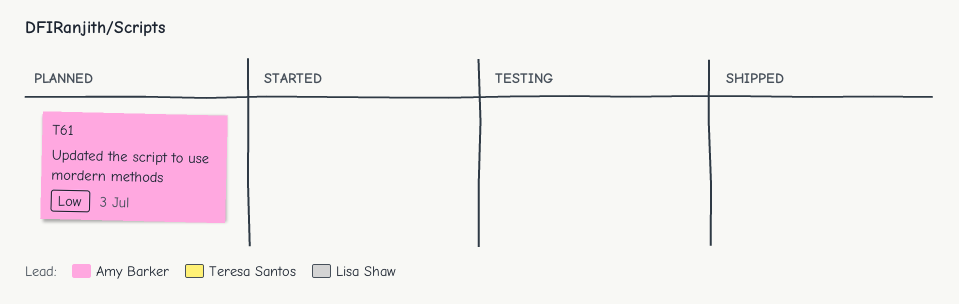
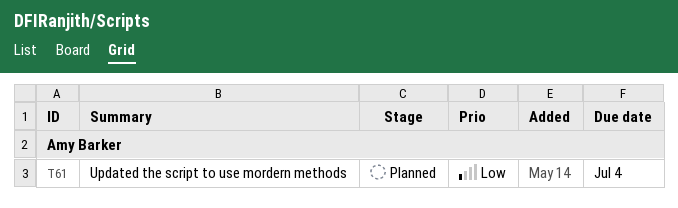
T61, due: Jul 3 -> Jul 4

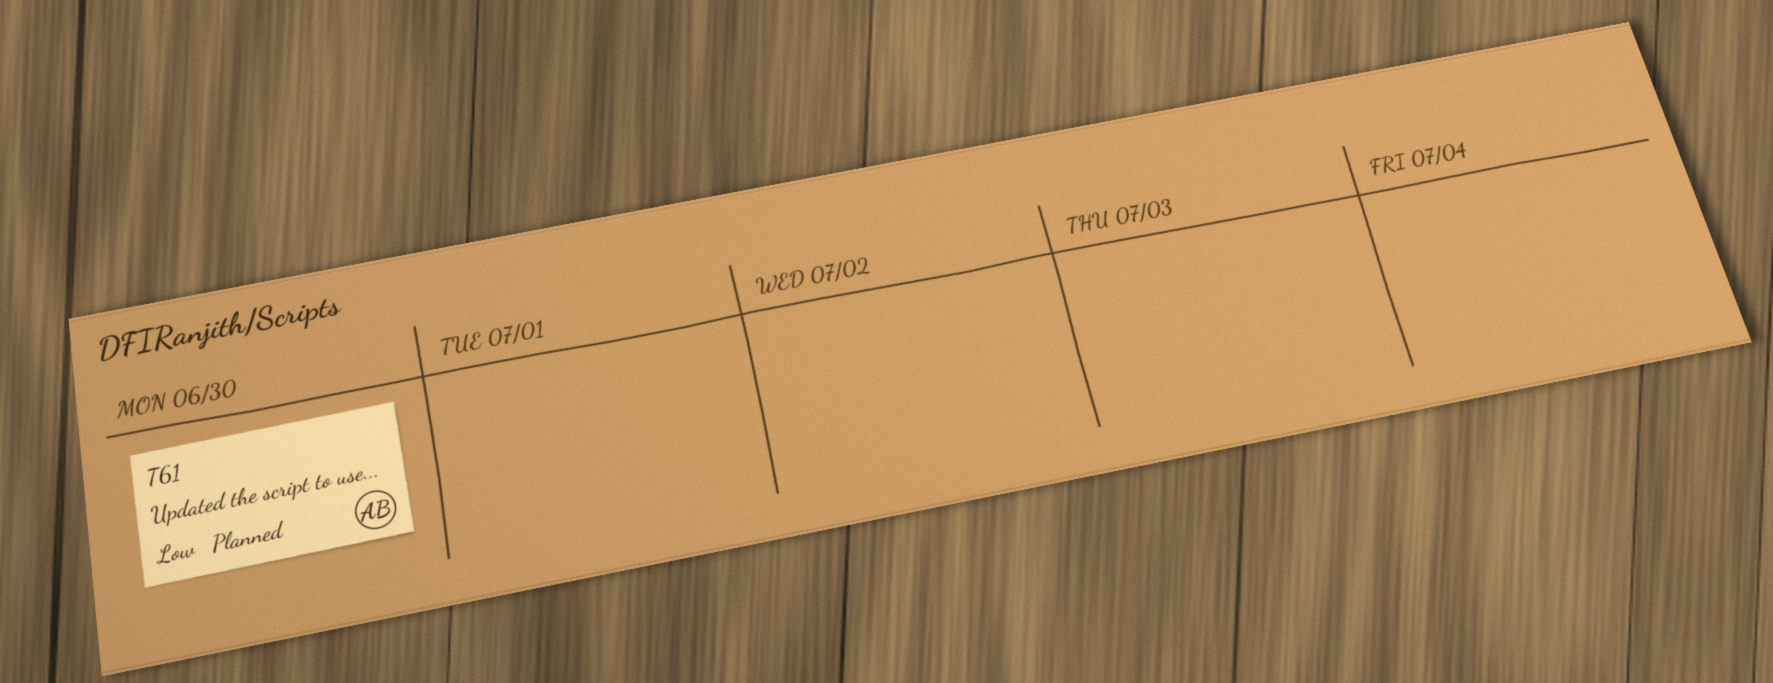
T61, due: Jul 4 -> Jun 30

